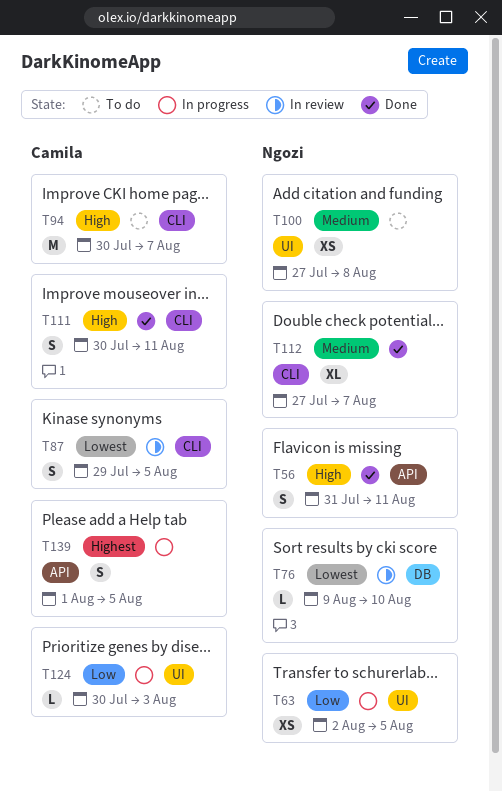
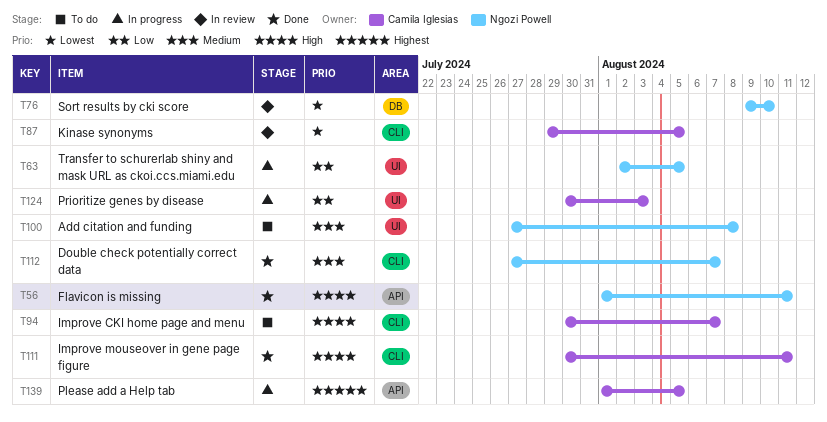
T56, start: Jul 31 -> Aug 1

